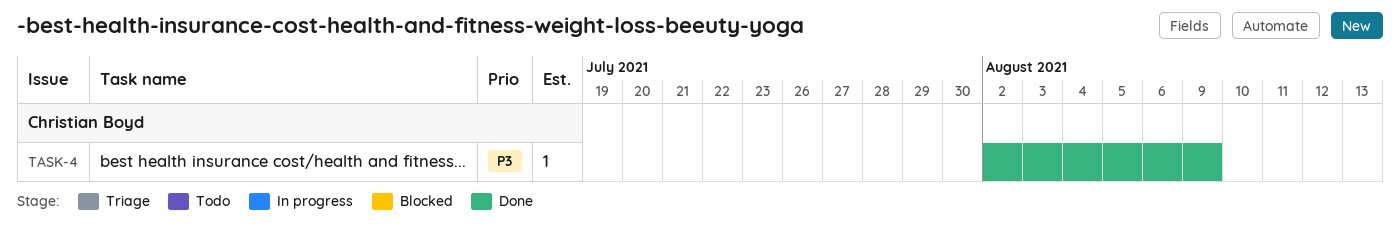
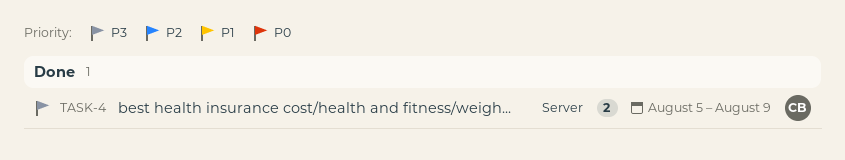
TASK-4, estimate: 1 -> 2
TASK-4, start: Aug 2 -> Aug 5

